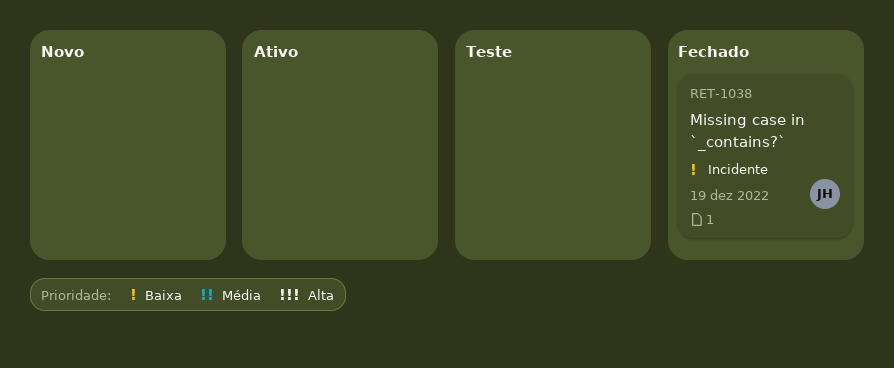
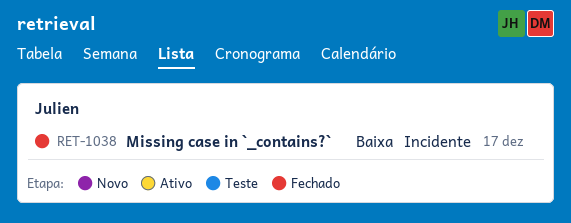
RET-1038, due: Dec 19 -> Dec 17

